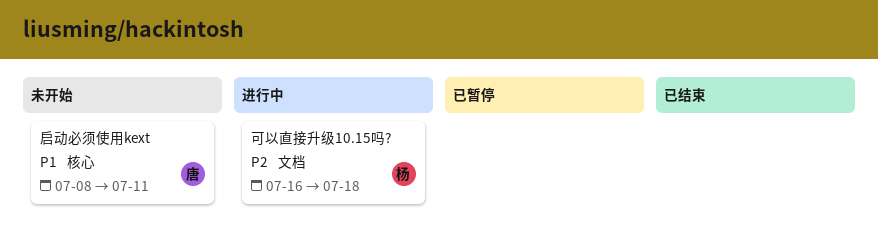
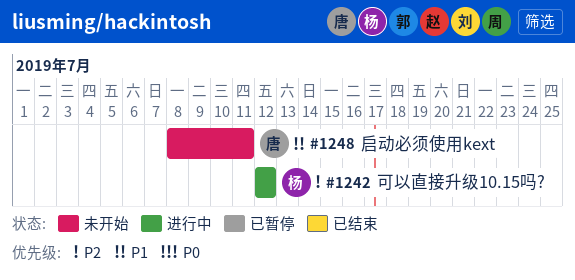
可以直接升级10.15吗?, start: Jul 16 -> Jul 12
可以直接升级10.15吗?, due: Jul 18 -> Jul 12

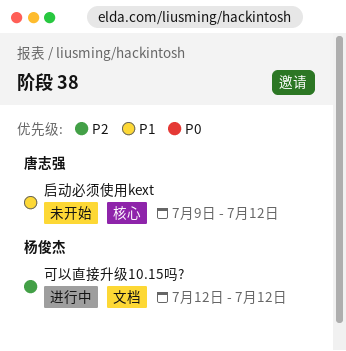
启动必须使用kext, start: Jul 8 -> Jul 9
启动必须使用kext, due: Jul 11 -> Jul 12

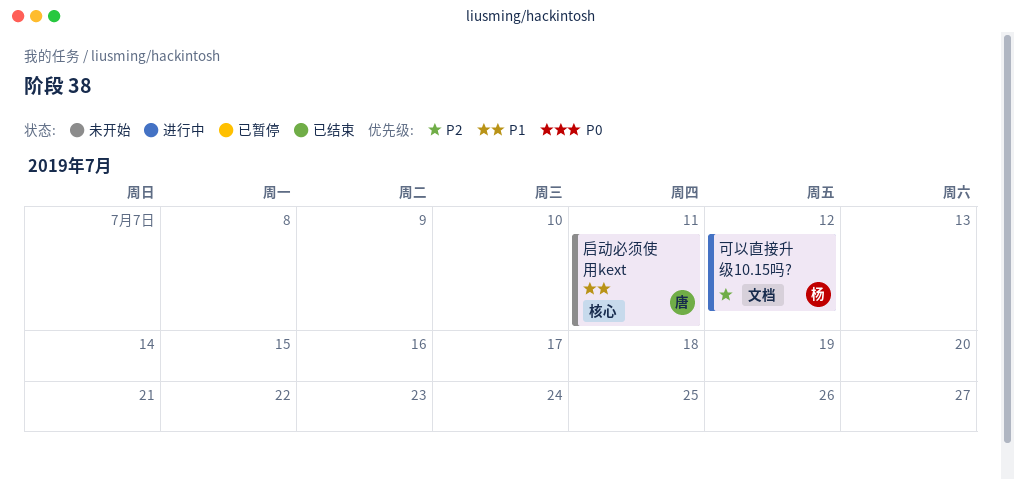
启动必须使用kext, due: Jul 12 -> Jul 11

